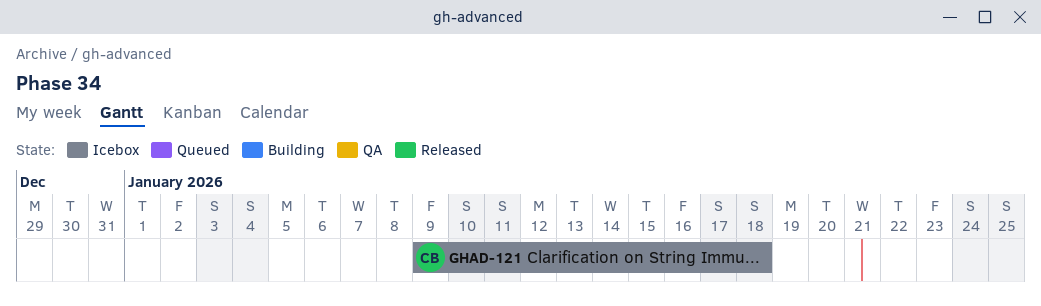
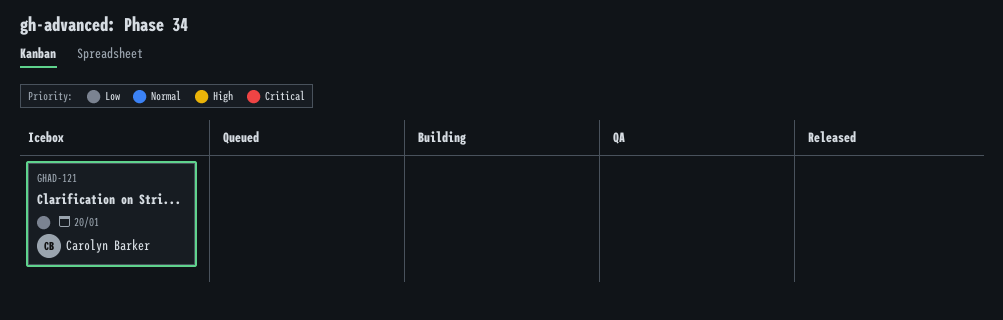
GHAD-121, due: Jan 18 -> Jan 20

